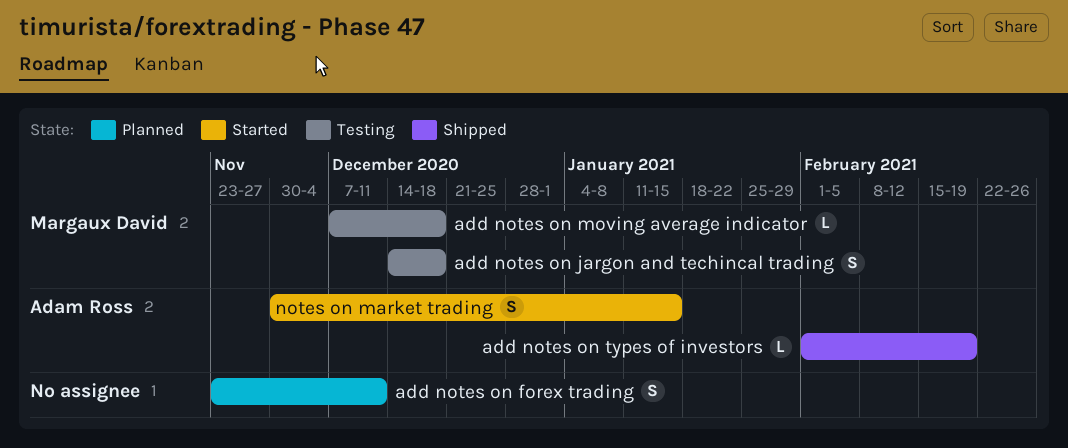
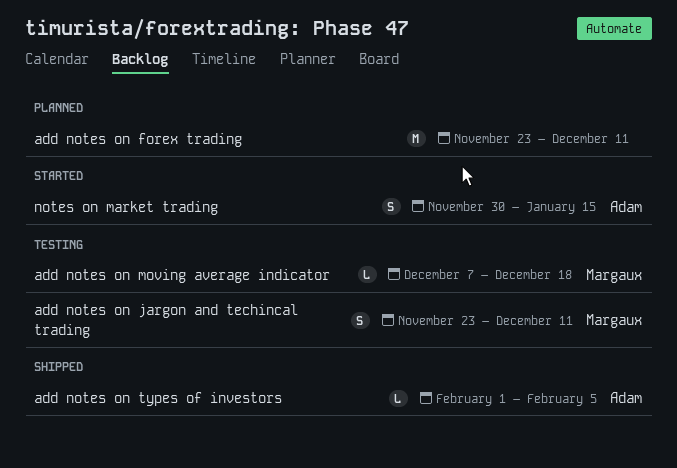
add notes on forex trading, estimate: S -> M
add notes on jargon and techincal trading, start: Dec 14 -> Nov 23
add notes on jargon and techincal trading, due: Dec 18 -> Dec 11
add notes on types of investors, due: Feb 19 -> Feb 5

